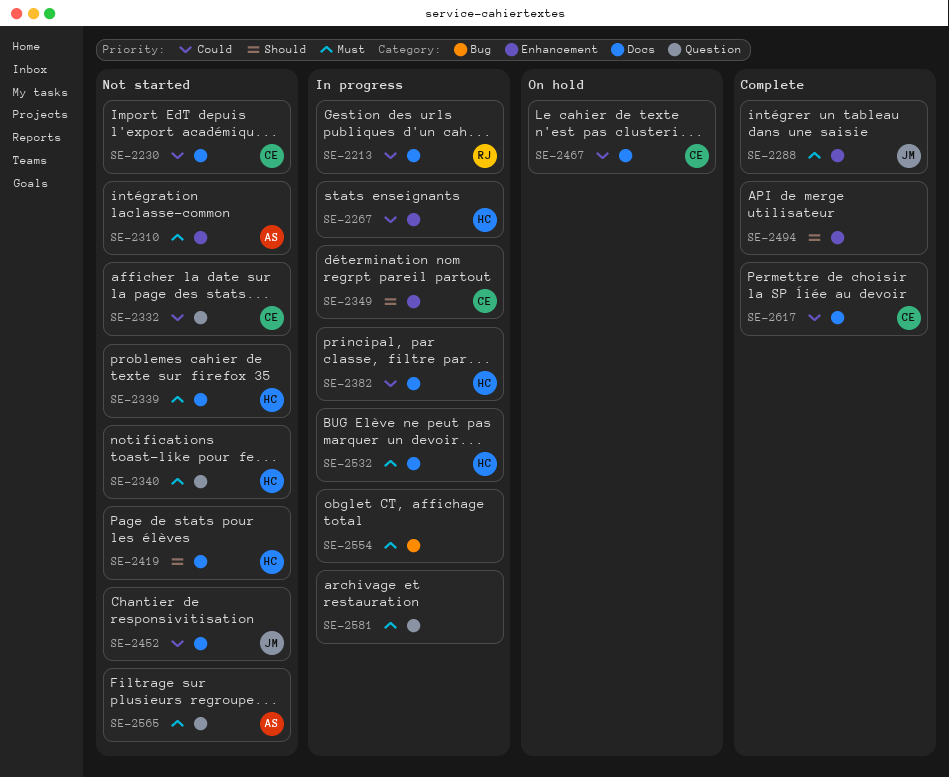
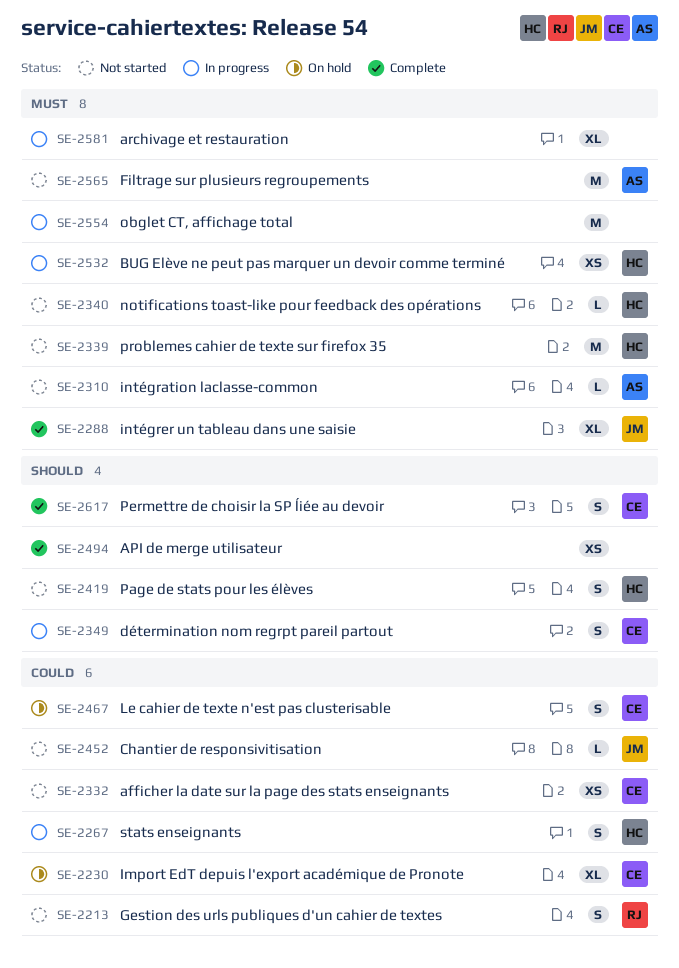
SE-2213, status: In progress -> Not started
SE-2230, status: Not started -> On hold
SE-2382: present -> none
SE-2617, priority: Could -> Should

